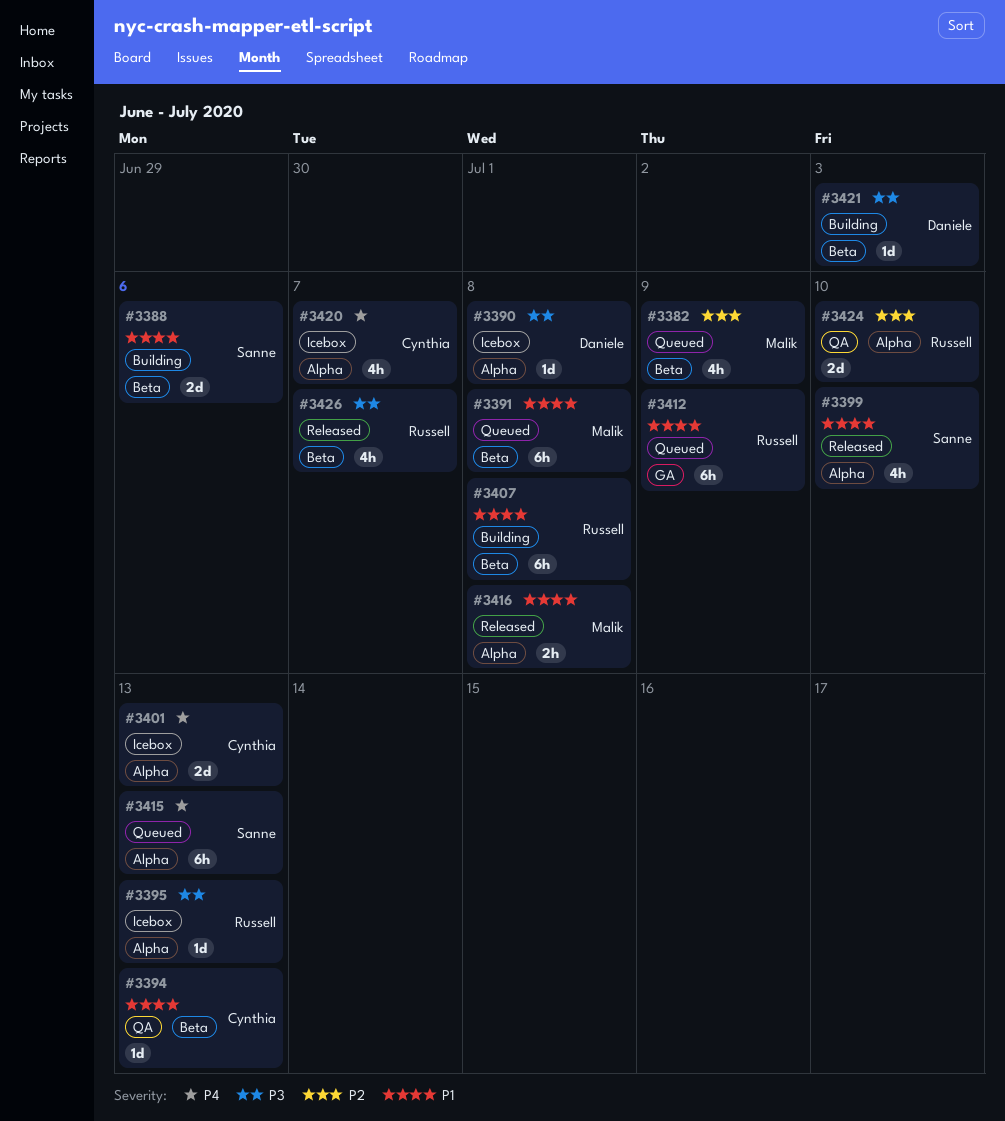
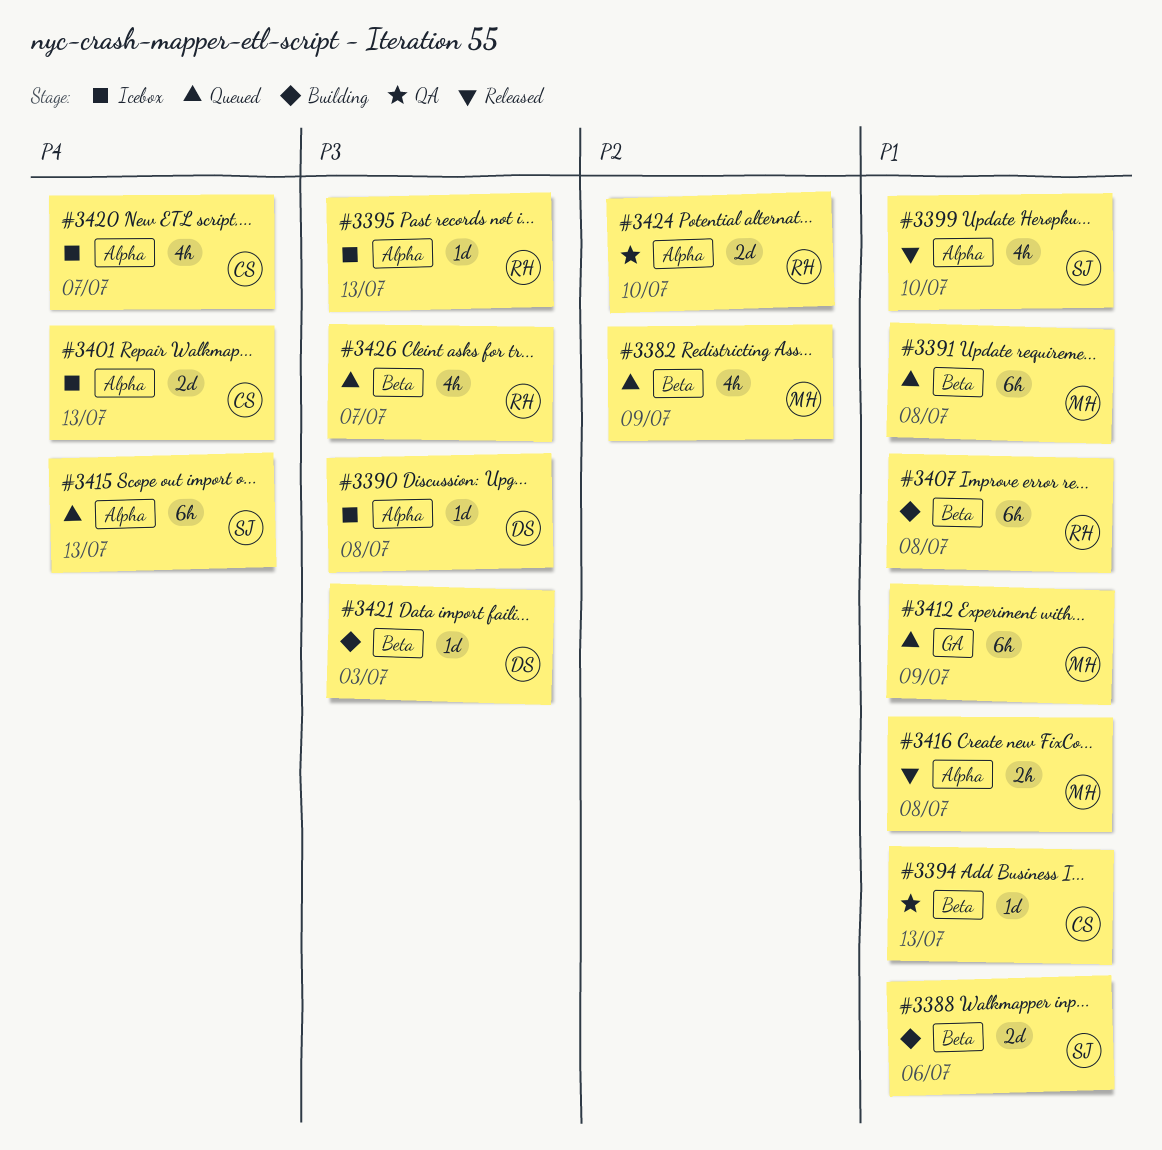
#3412, owner: Russell -> Malik
#3426, status: Released -> Queued

